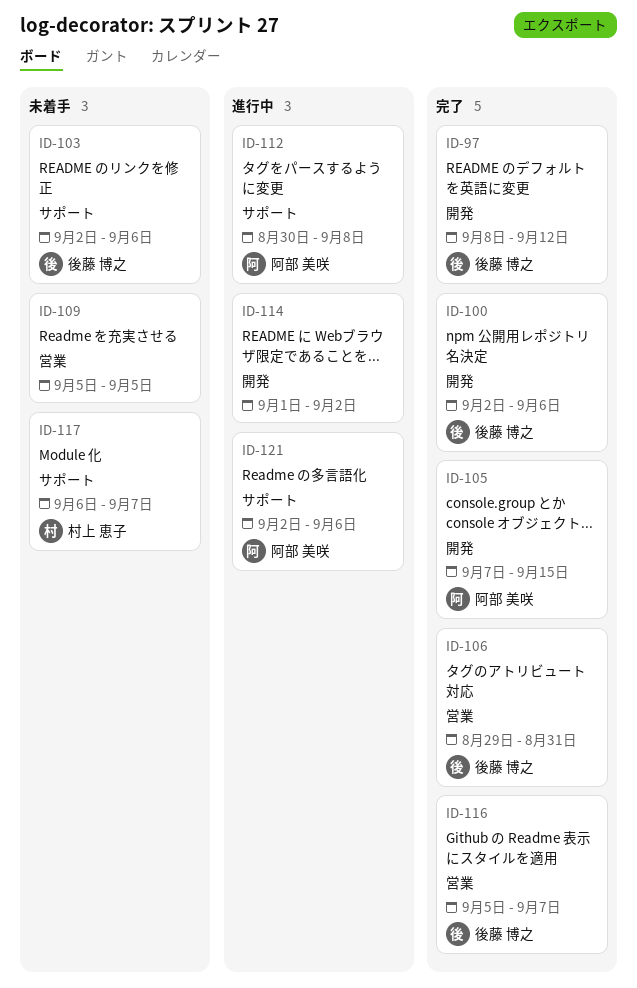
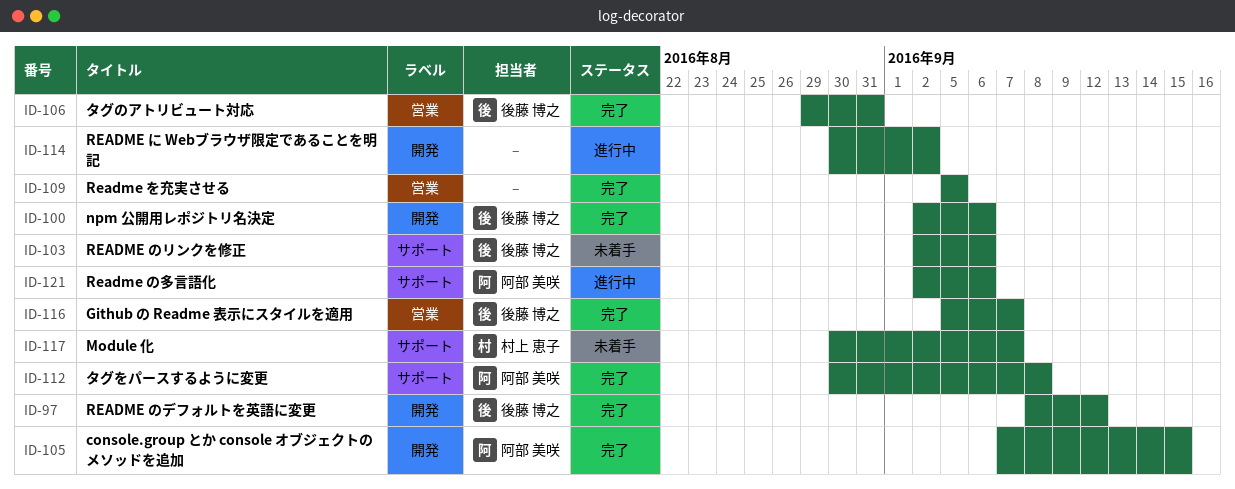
ID-109, status: 未着手 -> 完了
ID-112, status: 進行中 -> 完了
ID-114, start: Sep 1 -> Aug 30
ID-117, start: Sep 6 -> Aug 30

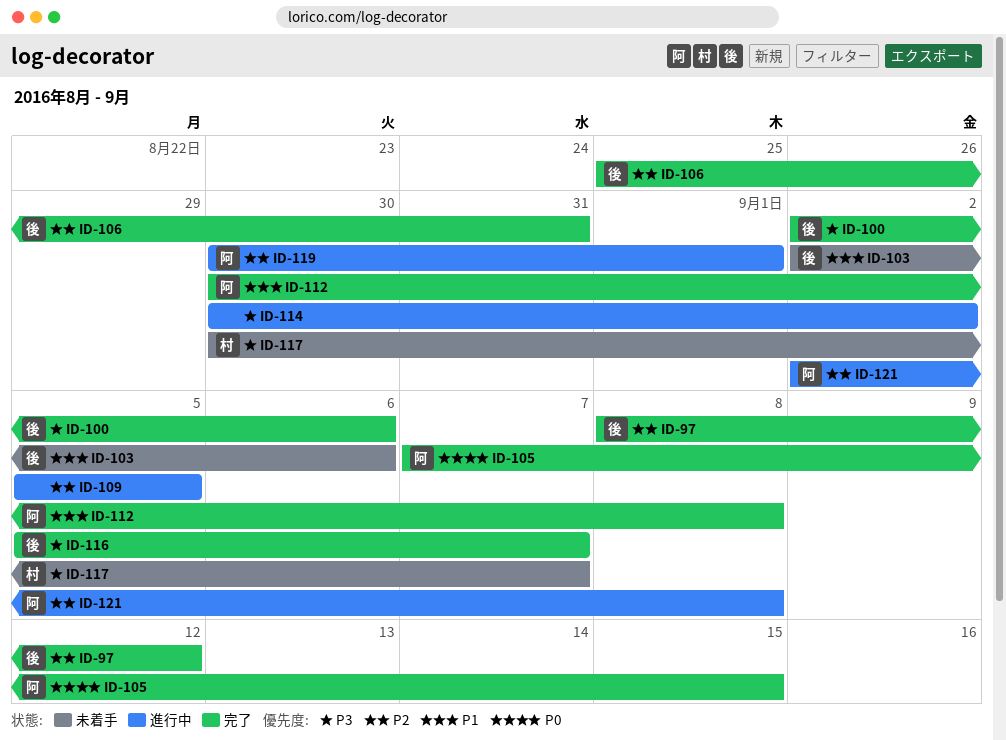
ID-106, start: Aug 29 -> Aug 25
ID-109, status: 完了 -> 進行中
ID-119: none -> present
ID-121, due: Sep 6 -> Sep 8

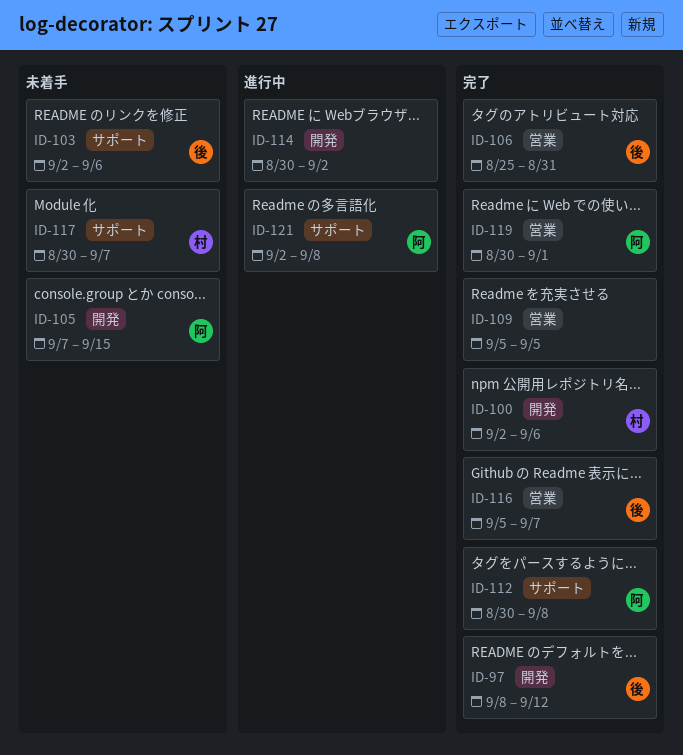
ID-100, owner: 後 -> 村
ID-105, status: 完了 -> 未着手
ID-109, status: 進行中 -> 完了
ID-119, status: 進行中 -> 完了

